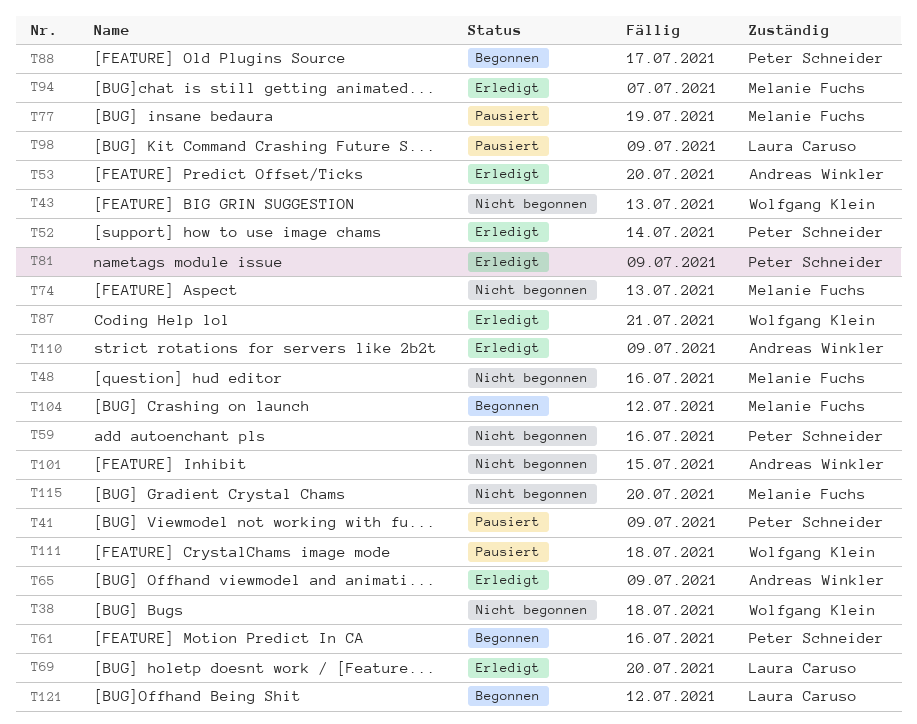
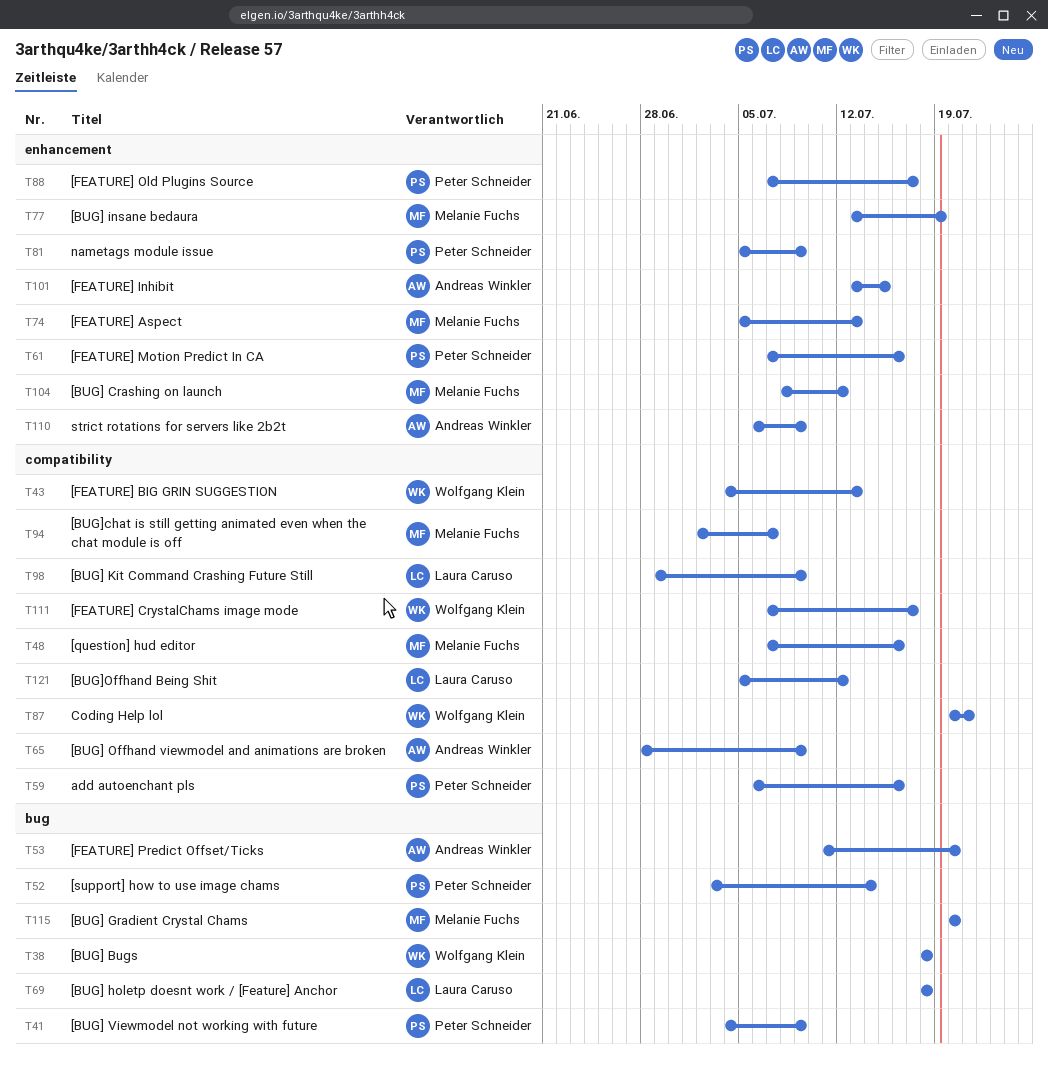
T69, due: Jul 20 -> Jul 18
T111, due: Jul 18 -> Jul 17

